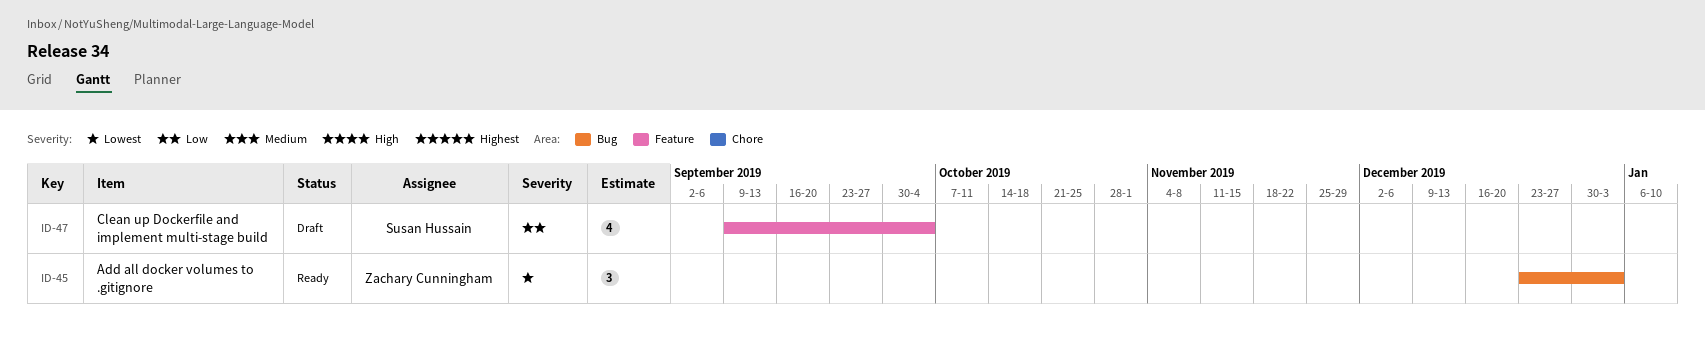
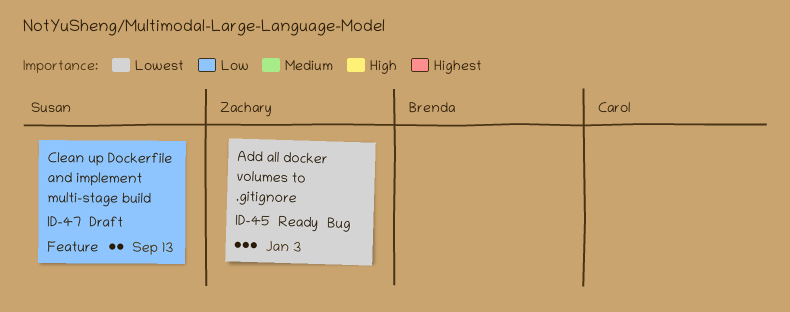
ID-47, estimate: 4 -> 2
ID-47, due: Oct 4 -> Sep 13

